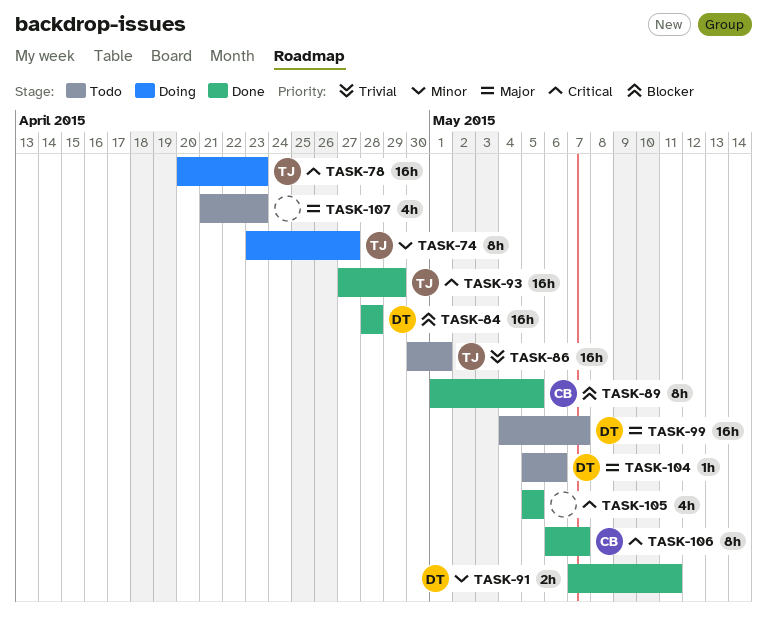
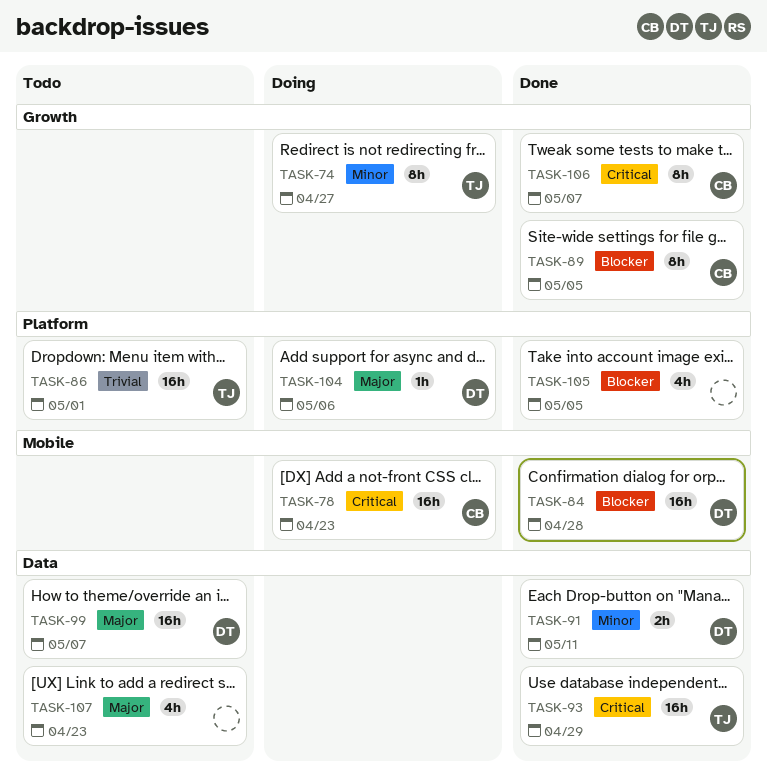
TASK-78, owner: TJ -> CB
TASK-104, status: Todo -> Doing
TASK-105, priority: Critical -> Blocker

